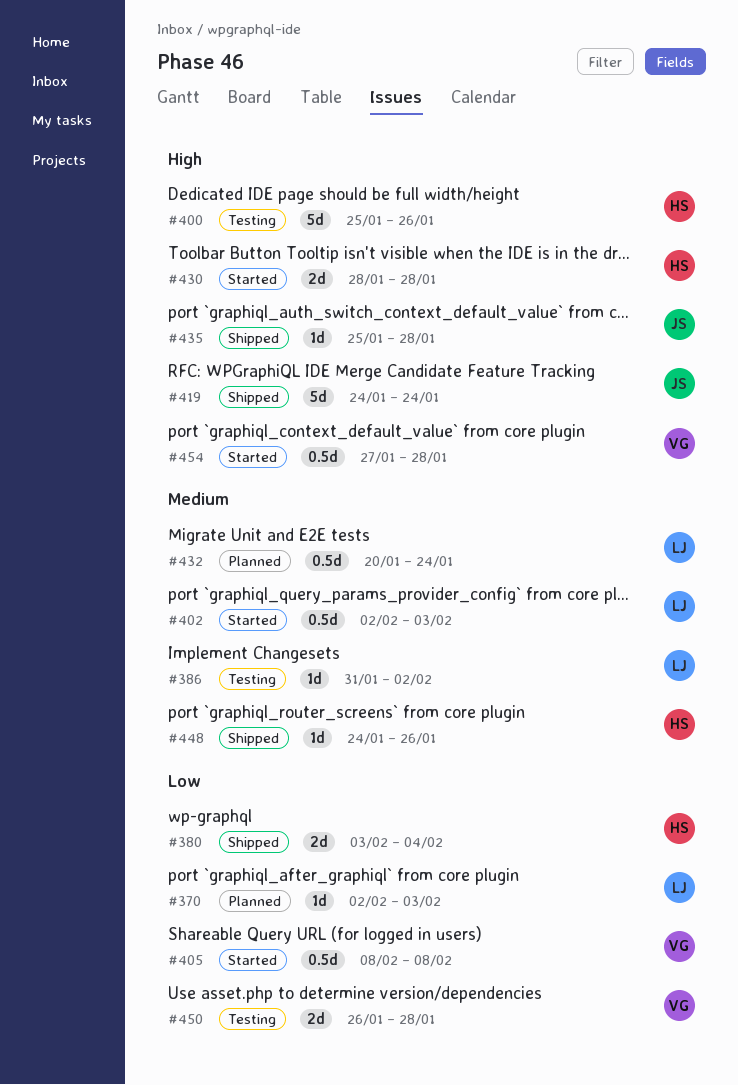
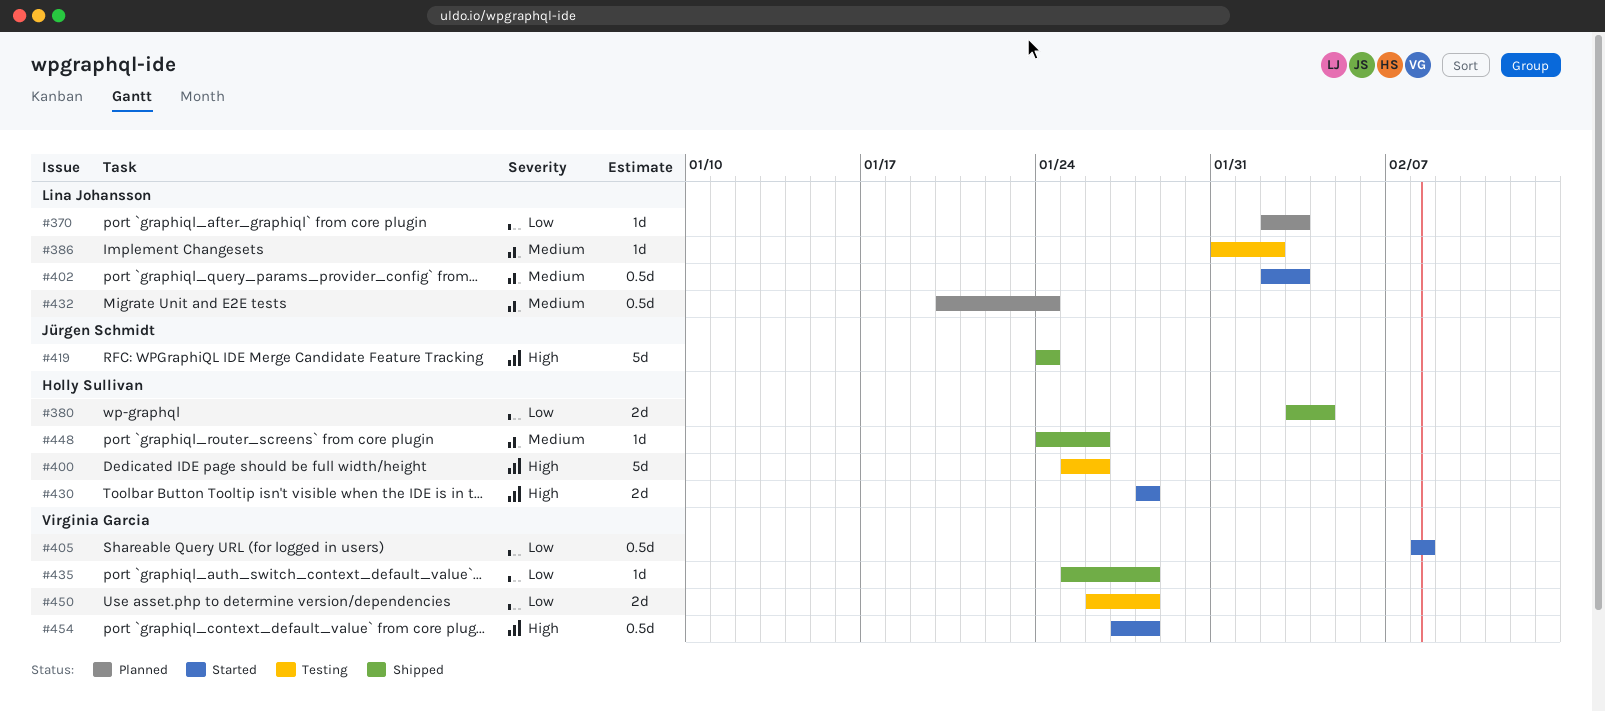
#435, owner: Jürgen Schmidt -> Virginia Garcia
#435, priority: High -> Low

